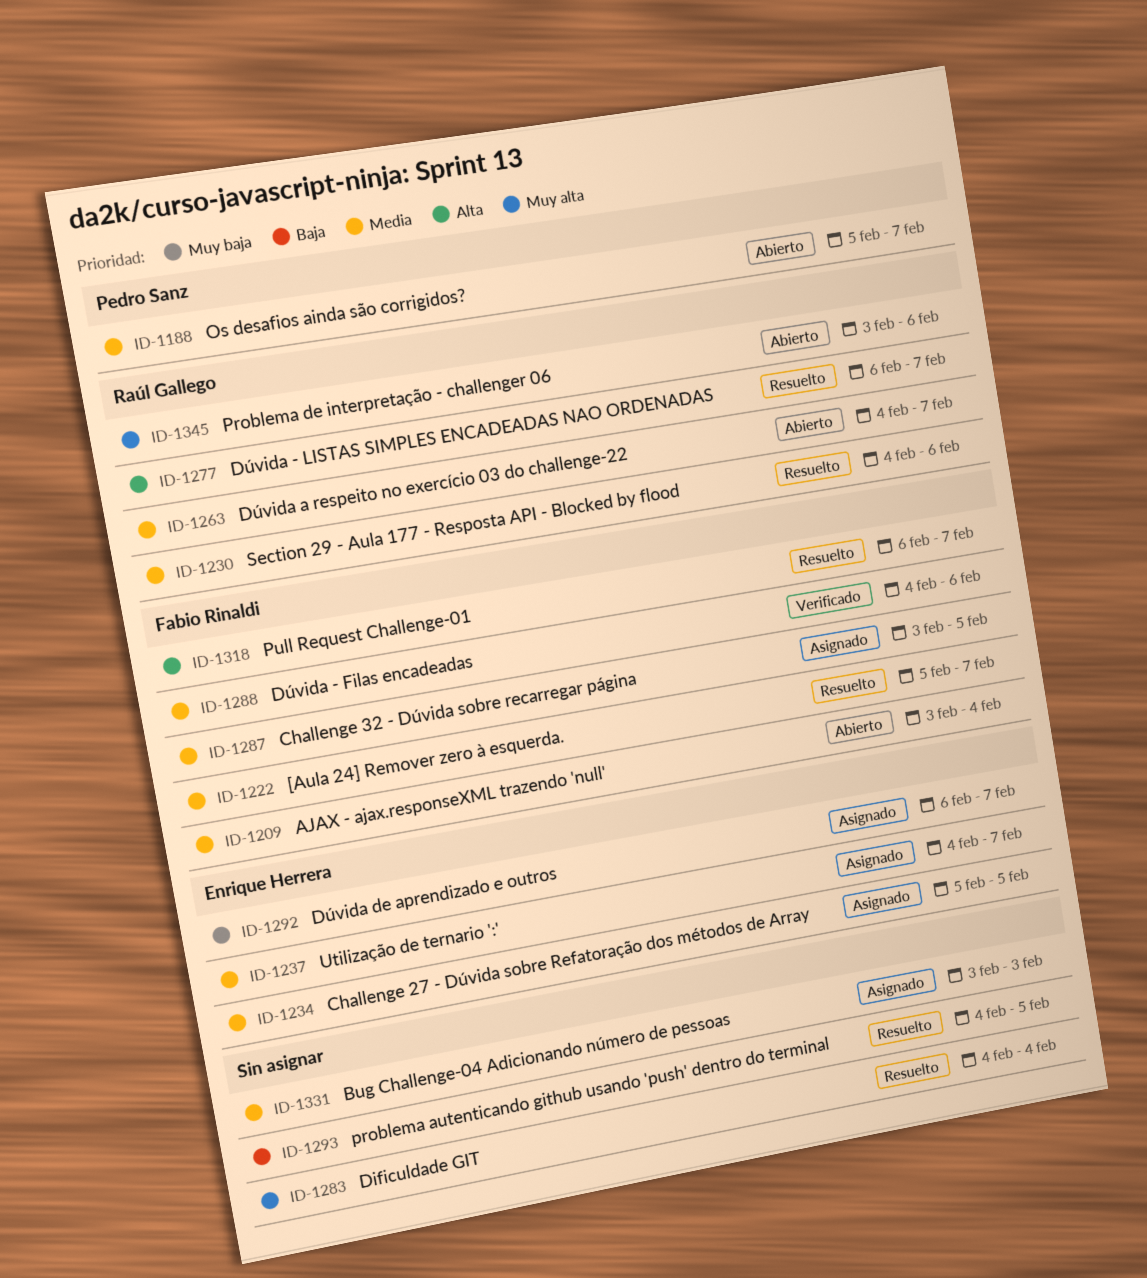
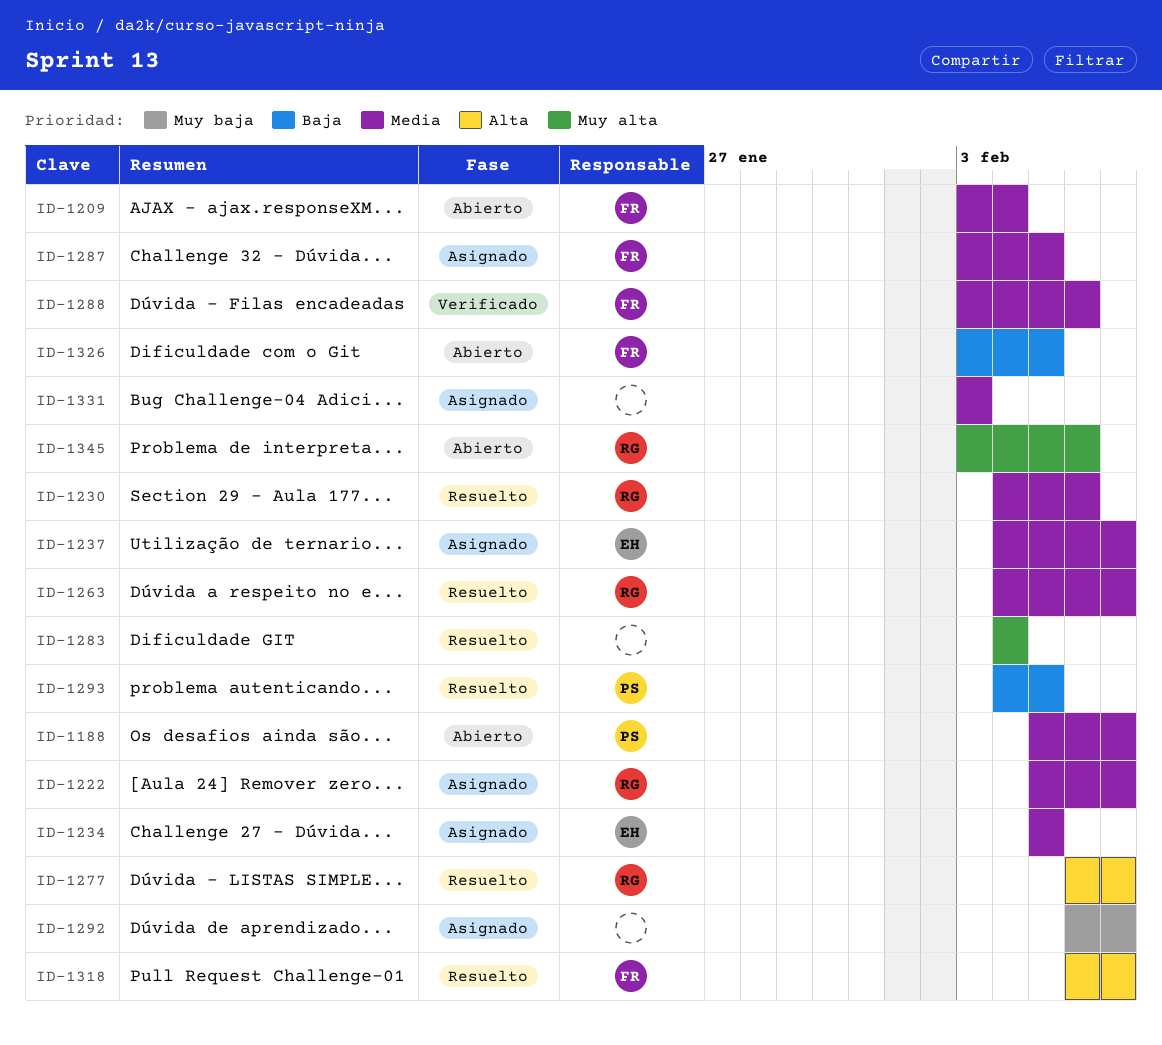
ID-1222, status: Resuelto -> Asignado
ID-1222, owner: Fabio Rinaldi -> Raúl Gallego
ID-1263, status: Abierto -> Resuelto
ID-1288, start: Feb 4 -> Feb 3
ID-1292, owner: Enrique Herrera -> none
ID-1293, owner: none -> Pedro Sanz
ID-1326: none -> present

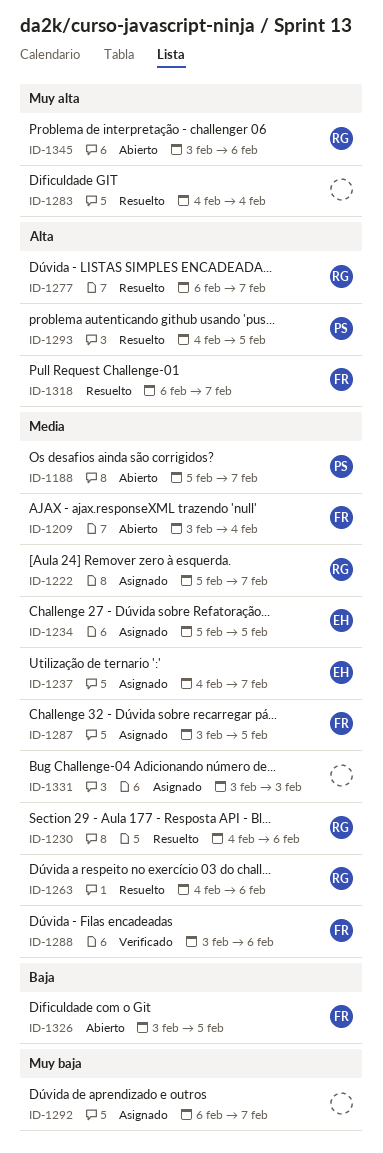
ID-1263, due: Feb 7 -> Feb 6
ID-1293, priority: Baja -> Alta

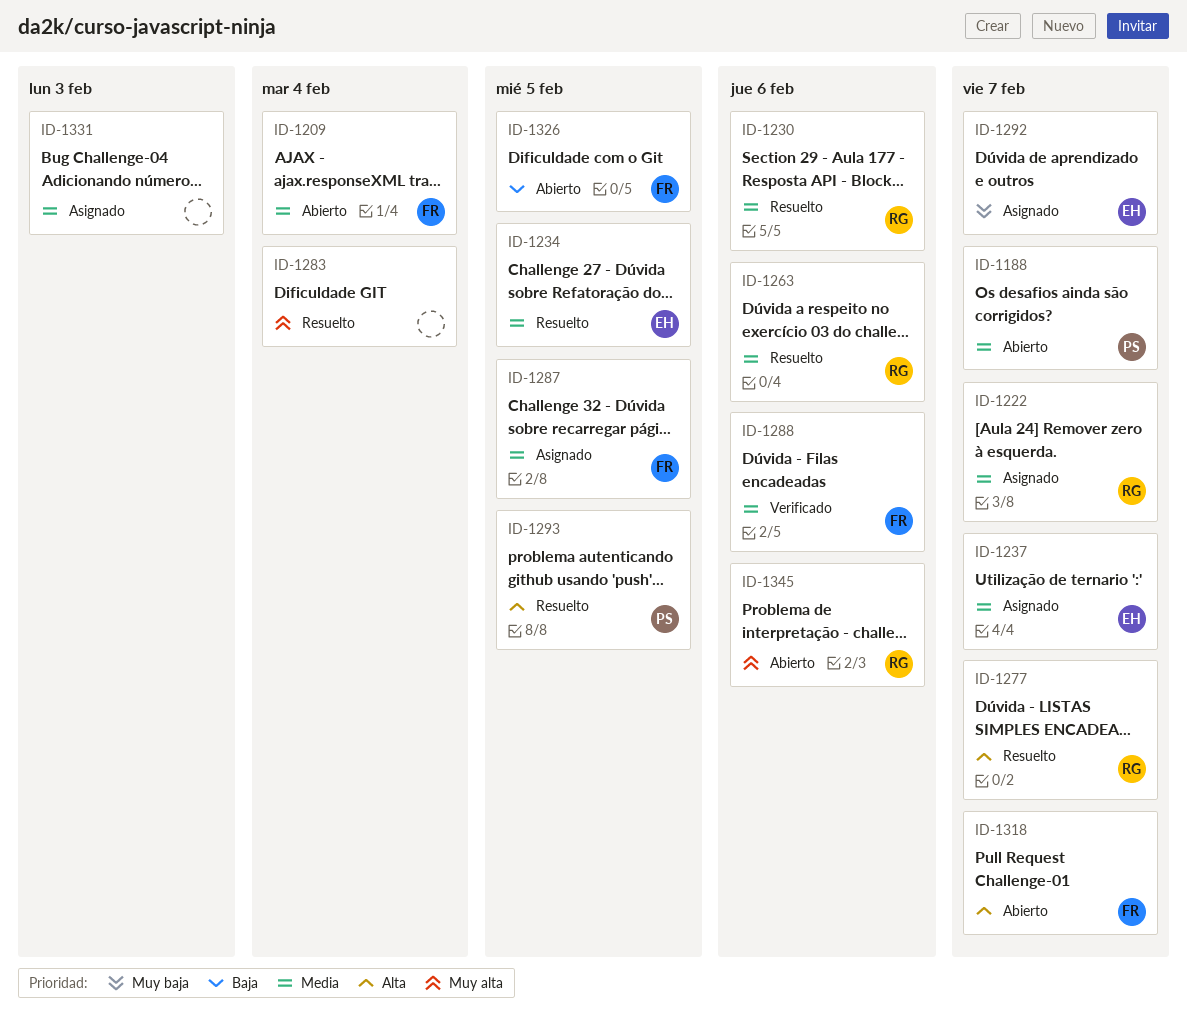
ID-1234, status: Asignado -> Resuelto
ID-1292, owner: none -> EH
ID-1318, status: Resuelto -> Abierto

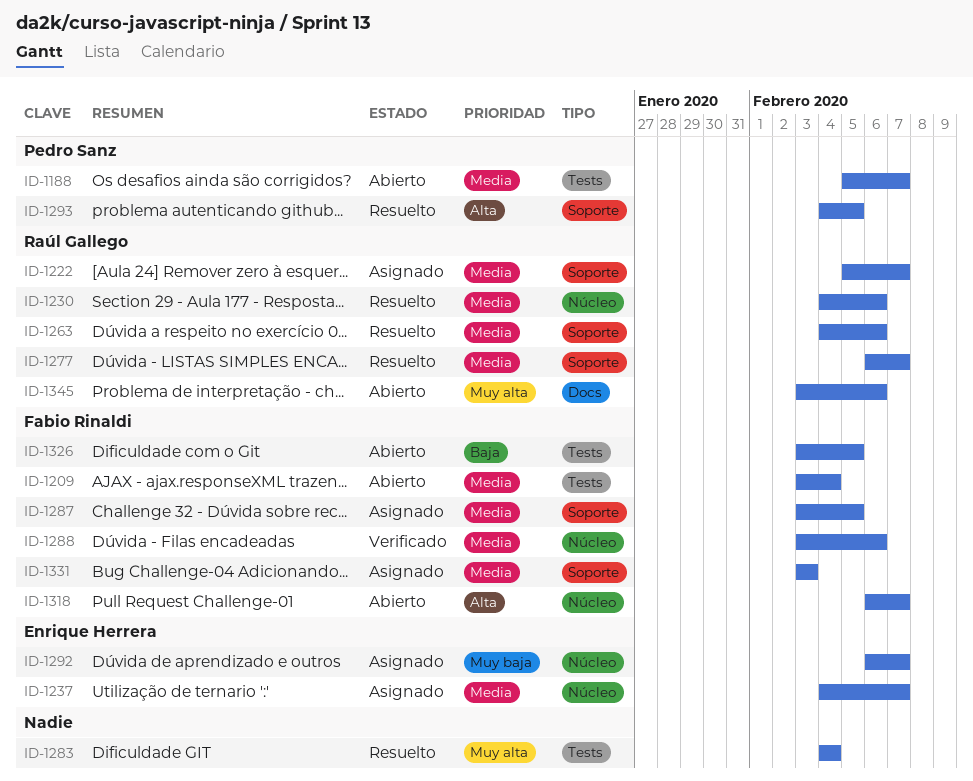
ID-1234: present -> none
ID-1277, priority: Alta -> Media
ID-1331, owner: none -> Fabio Rinaldi

